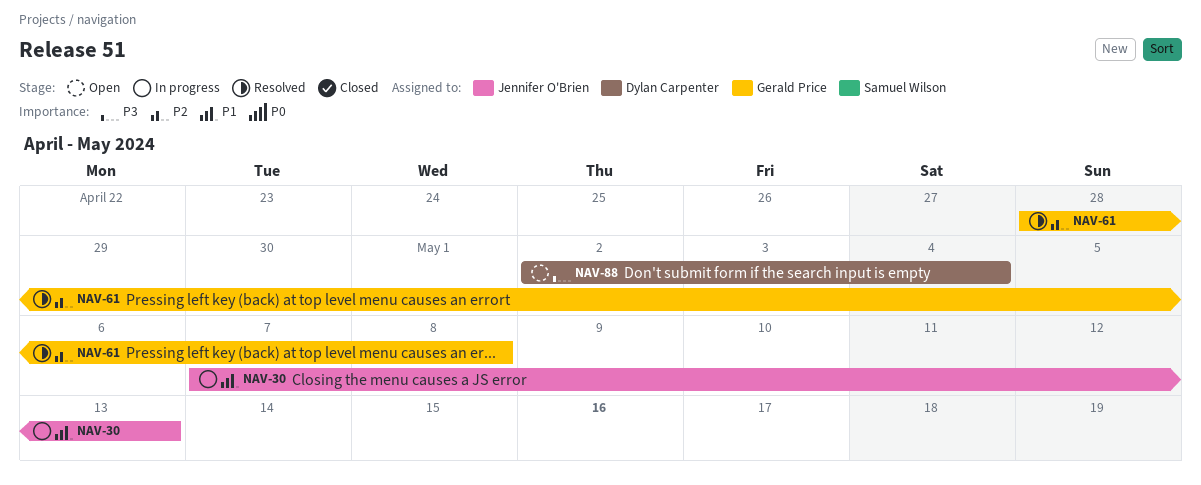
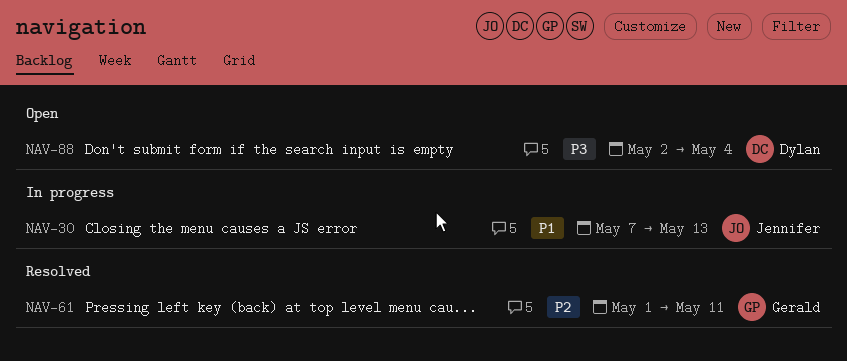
NAV-61, start: Apr 28 -> May 1
NAV-61, due: May 8 -> May 11

